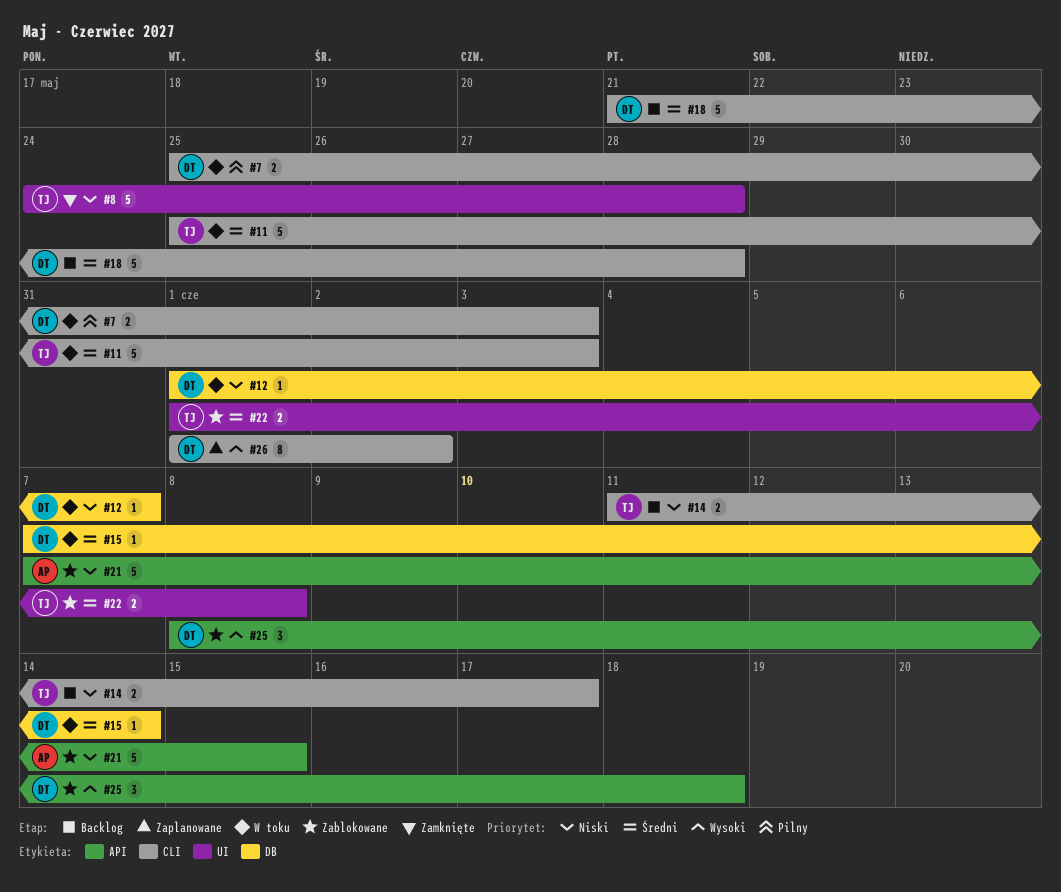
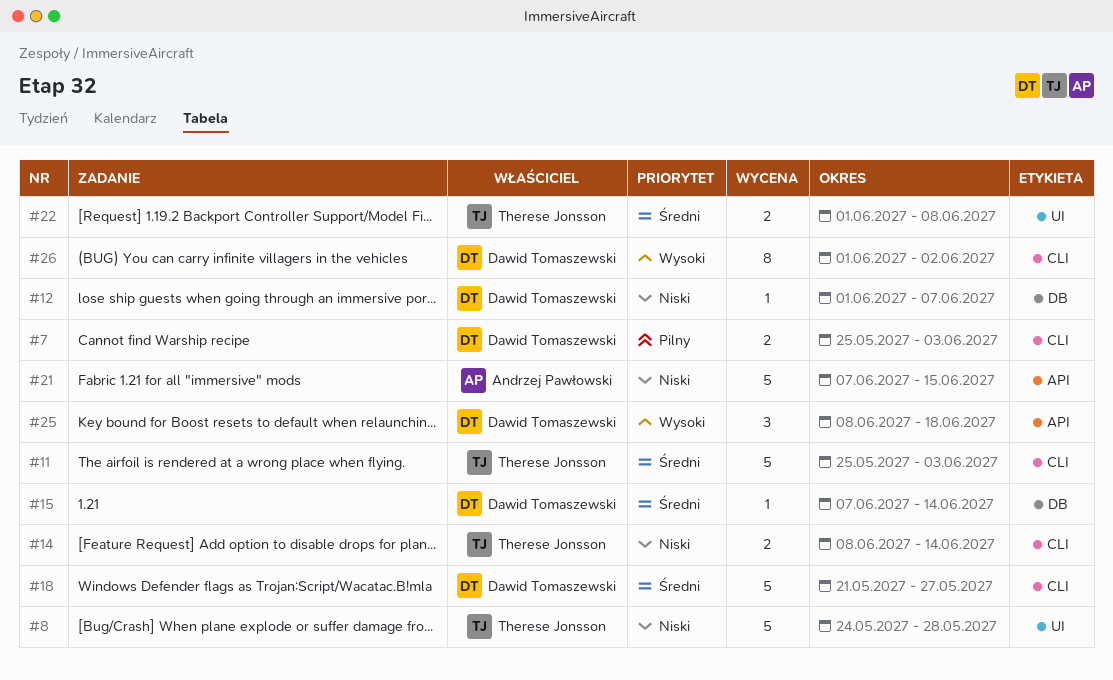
#14, start: Jun 11 -> Jun 8
#14, due: Jun 17 -> Jun 14
#18, due: May 28 -> May 27

